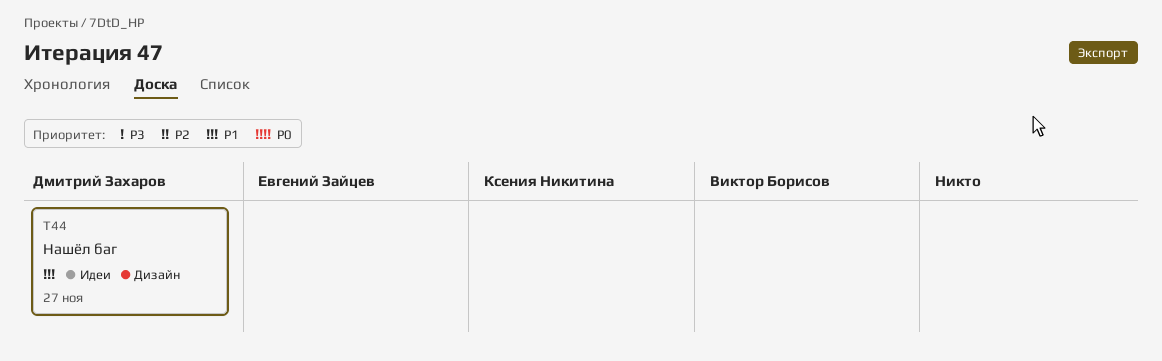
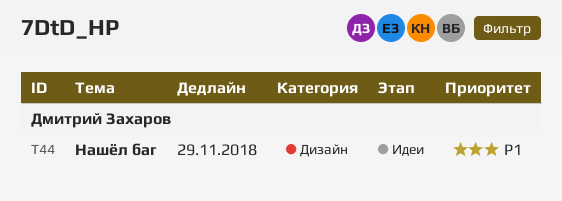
T44, due: Nov 27 -> Nov 29

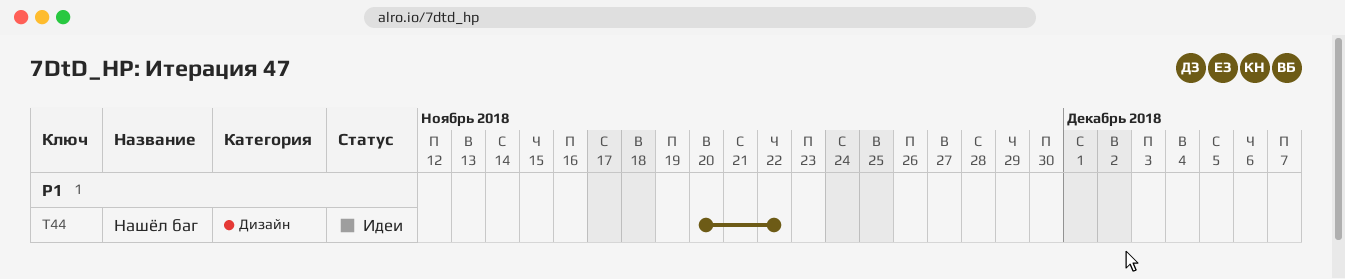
T44, due: Nov 29 -> Nov 22

